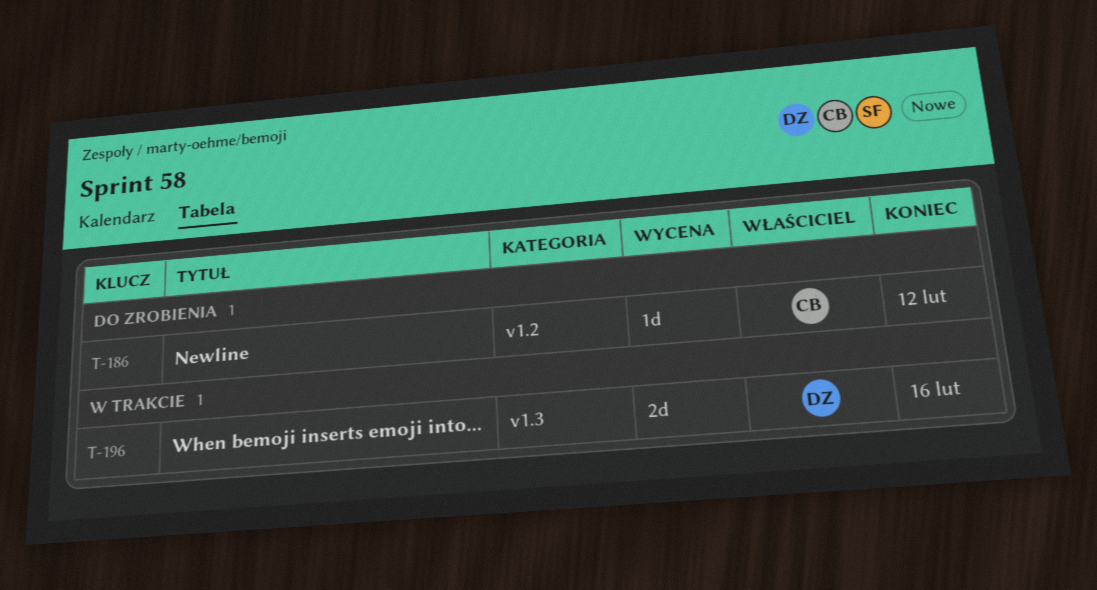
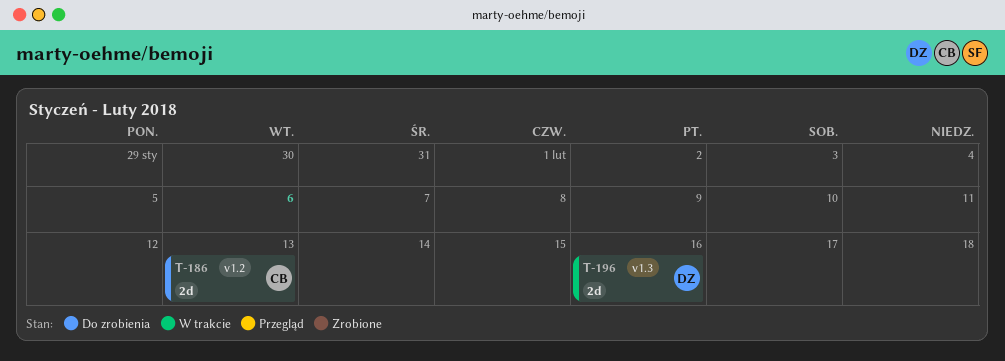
T-186, estimate: 1d -> 2d
T-186, due: Feb 12 -> Feb 13

